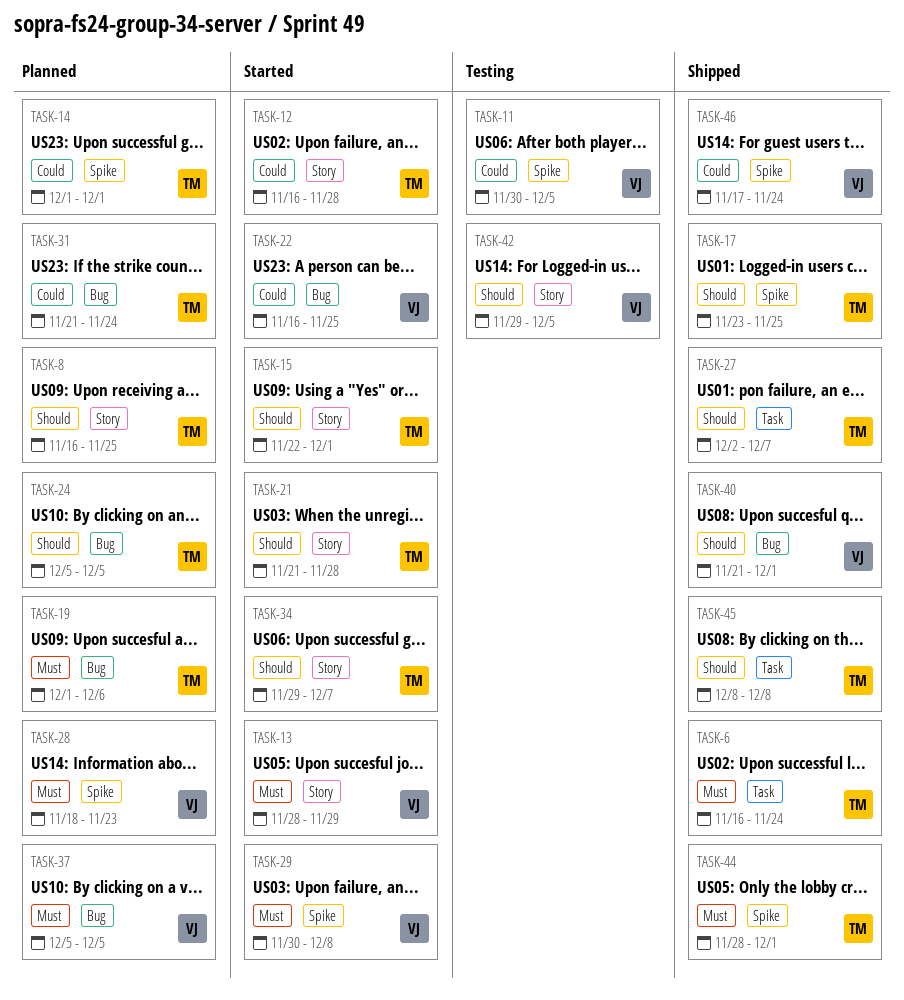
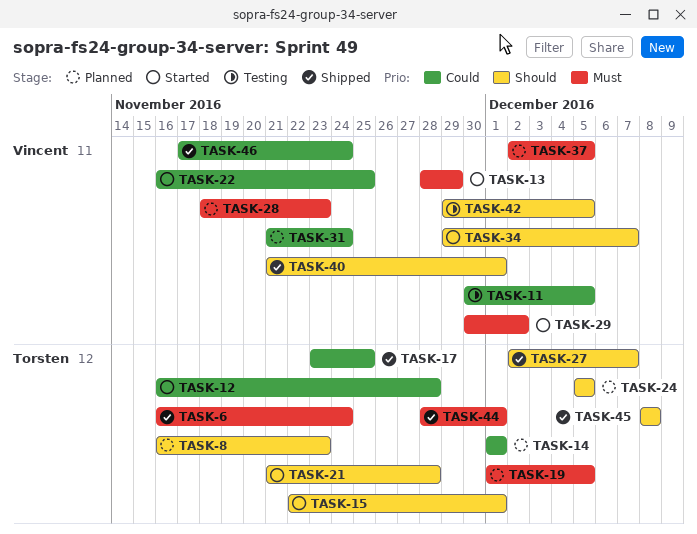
TASK-8, due: Nov 25 -> Nov 23
TASK-17, priority: Should -> Could
TASK-19, due: Dec 6 -> Dec 5
TASK-29, due: Dec 8 -> Dec 2
TASK-31, owner: Torsten -> Vincent
TASK-34, owner: Torsten -> Vincent
TASK-37, start: Dec 5 -> Dec 2

